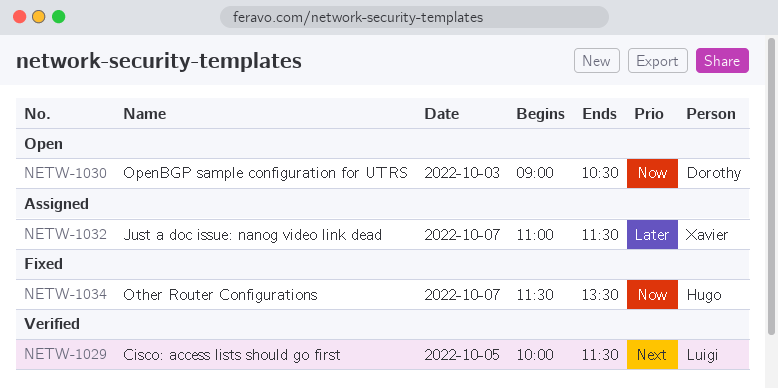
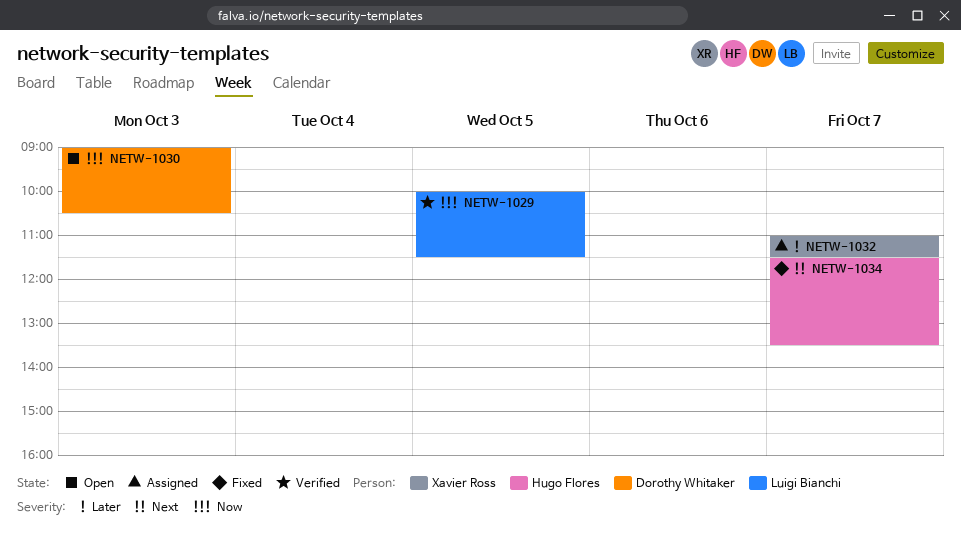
NETW-1029, priority: Next -> Now
NETW-1034, priority: Now -> Next

